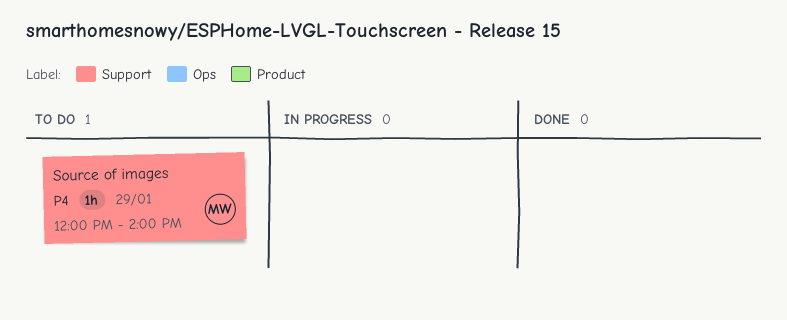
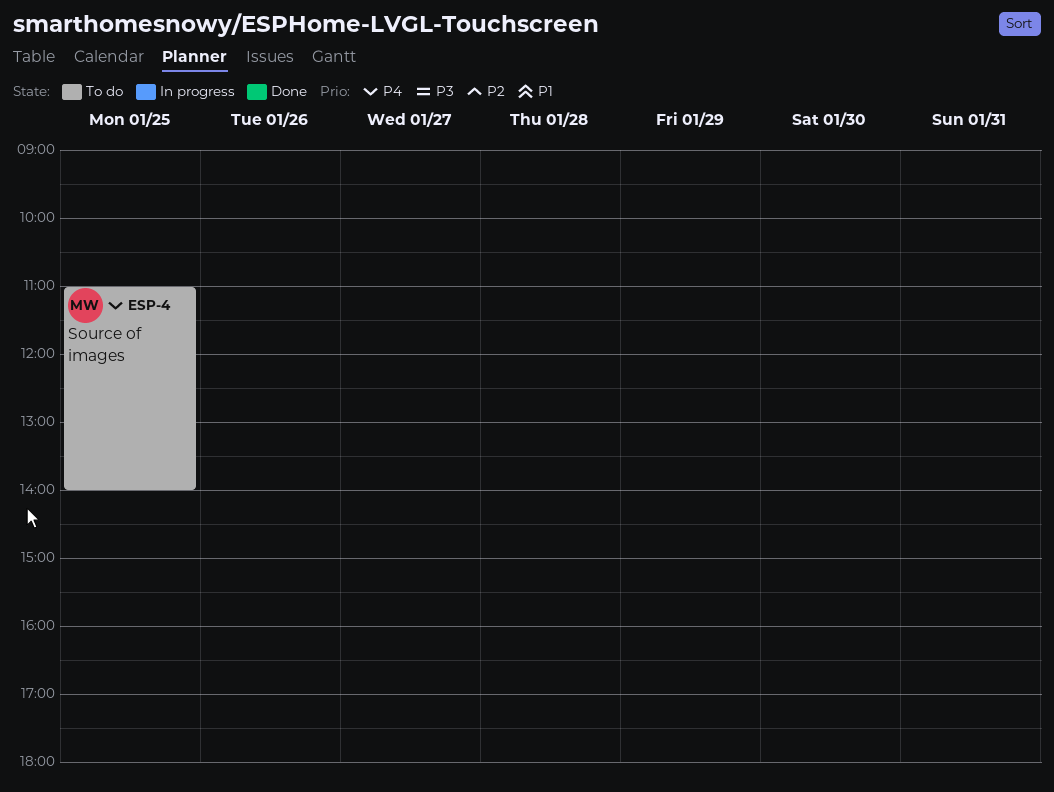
Source of images, day: Jan 29 -> Jan 25
Source of images, begins: 12:00 -> 11:00

